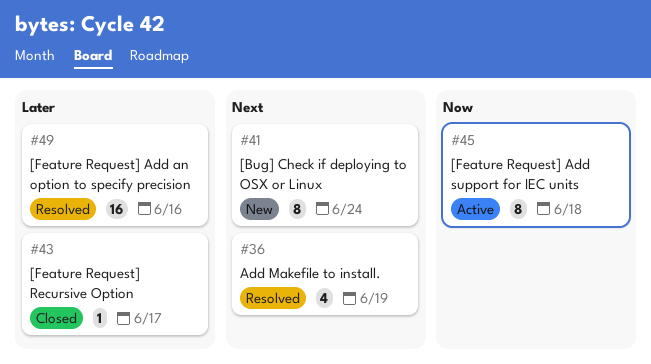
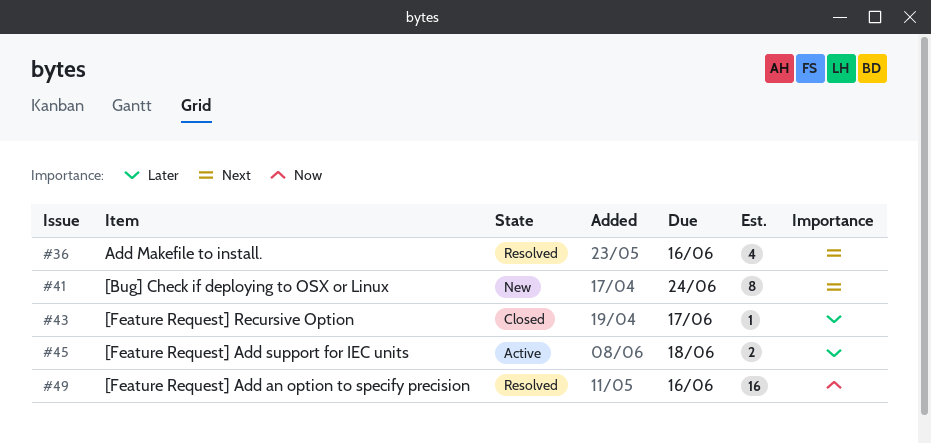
#36, due: Jun 19 -> Jun 16
#45, priority: Now -> Later
#45, estimate: 8 -> 2
#49, priority: Later -> Now

